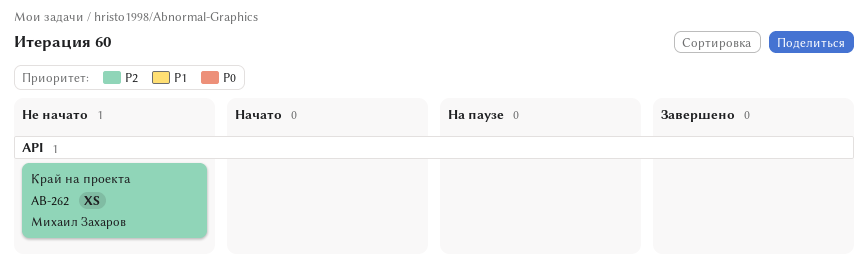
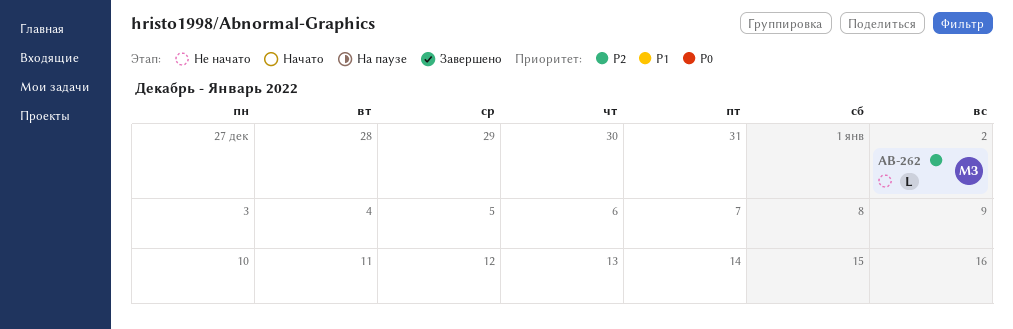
AB-262, estimate: XS -> L

